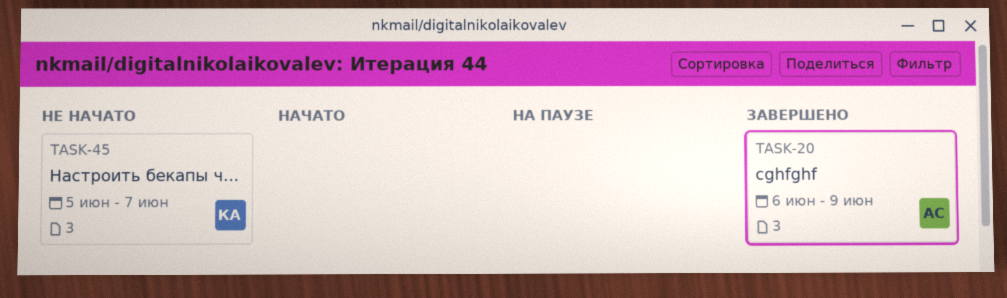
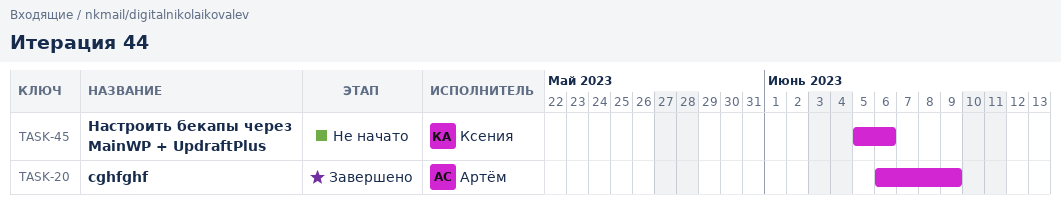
TASK-45, due: Jun 7 -> Jun 6

